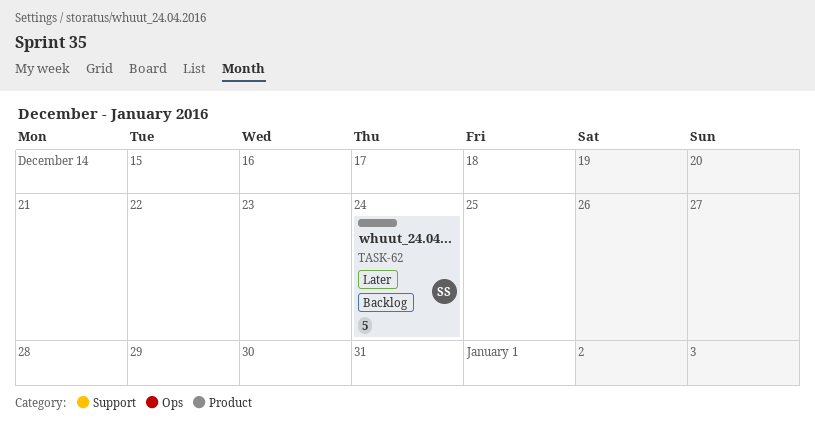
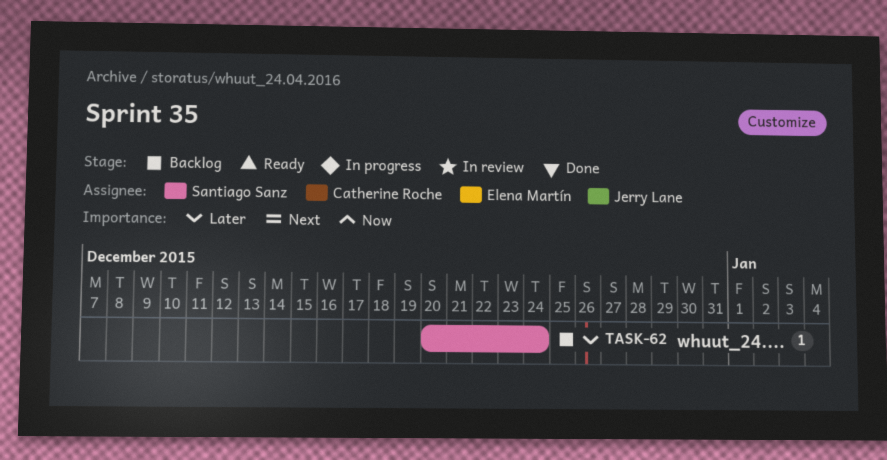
TASK-62, estimate: 5 -> 1

